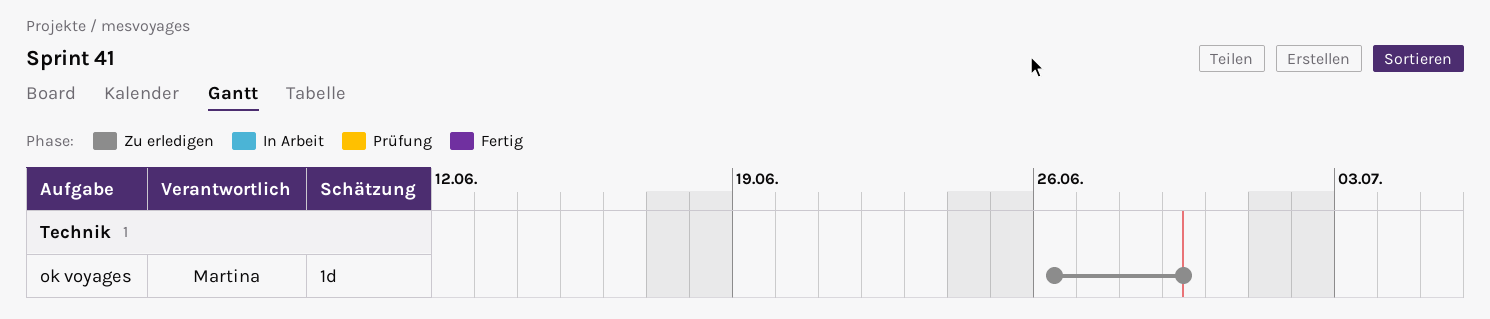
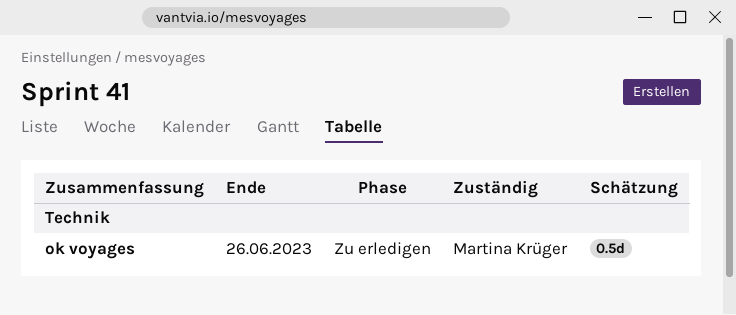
ok voyages, estimate: 1d -> 0.5d
ok voyages, due: Jun 29 -> Jun 26

